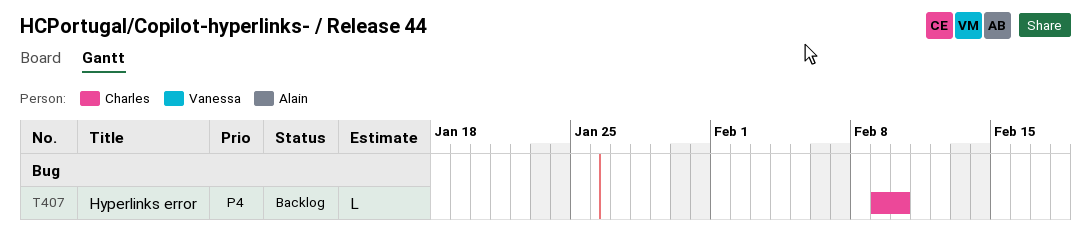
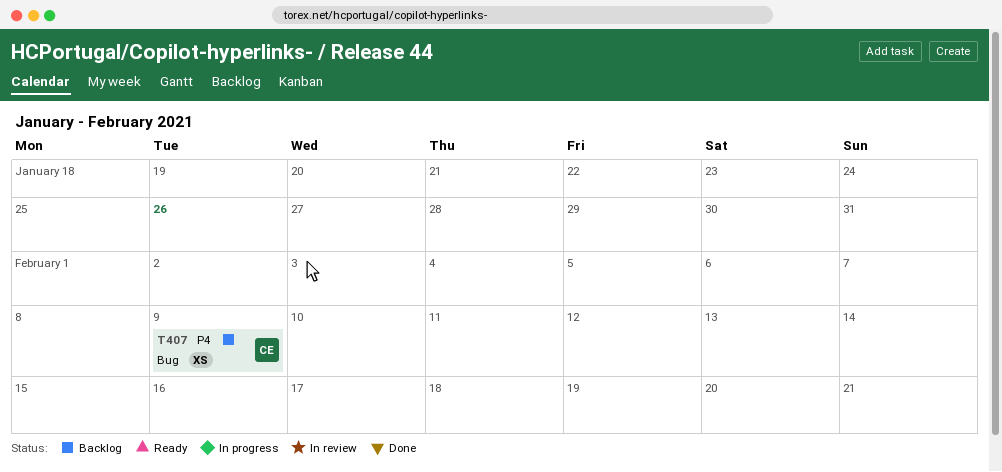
T407, estimate: L -> XS
T407, due: Feb 10 -> Feb 9

